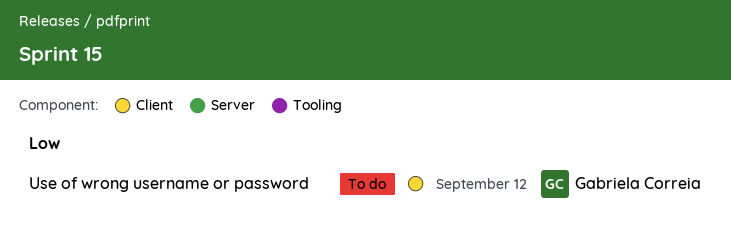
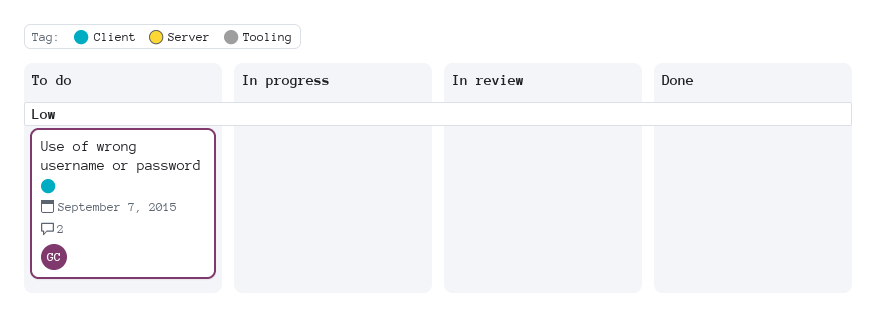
Use of wrong username or password, due: Sep 12 -> Sep 7

